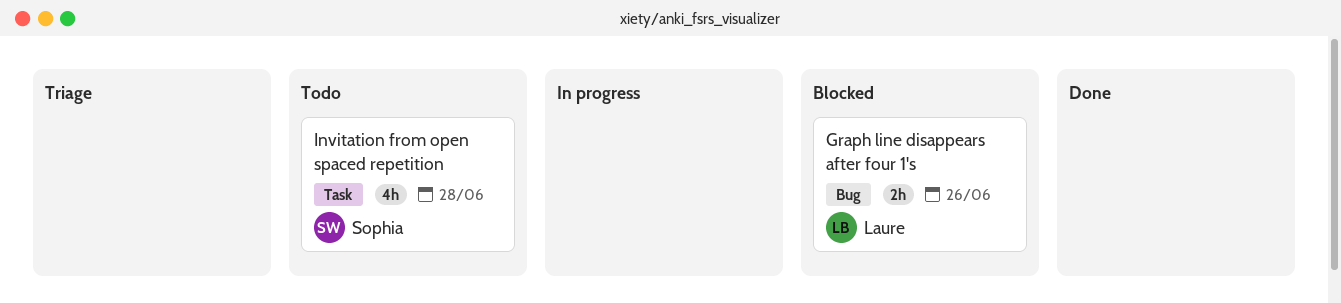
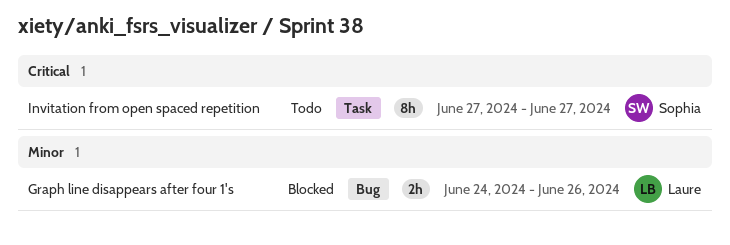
Invitation from open spaced repetition, estimate: 4h -> 8h
Invitation from open spaced repetition, due: Jun 28 -> Jun 27

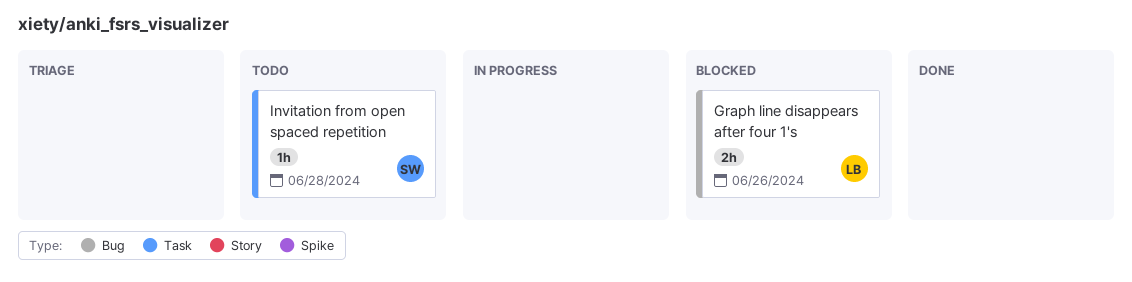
Invitation from open spaced repetition, estimate: 8h -> 1h
Invitation from open spaced repetition, due: Jun 27 -> Jun 28

